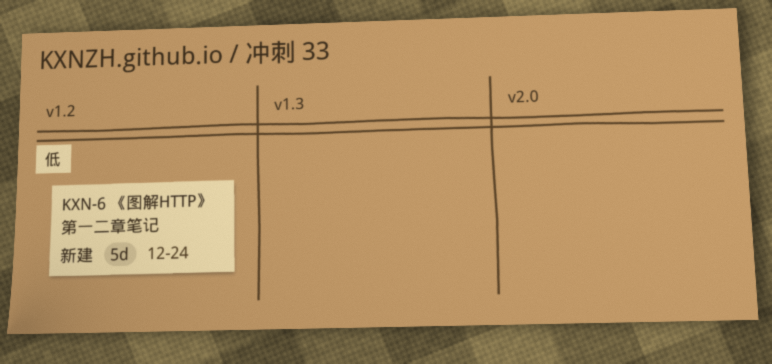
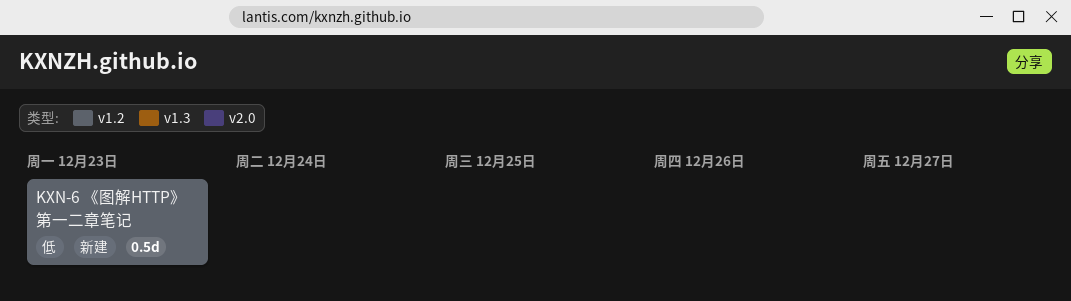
KXN-6, estimate: 5d -> 0.5d
KXN-6, due: Dec 24 -> Dec 23

